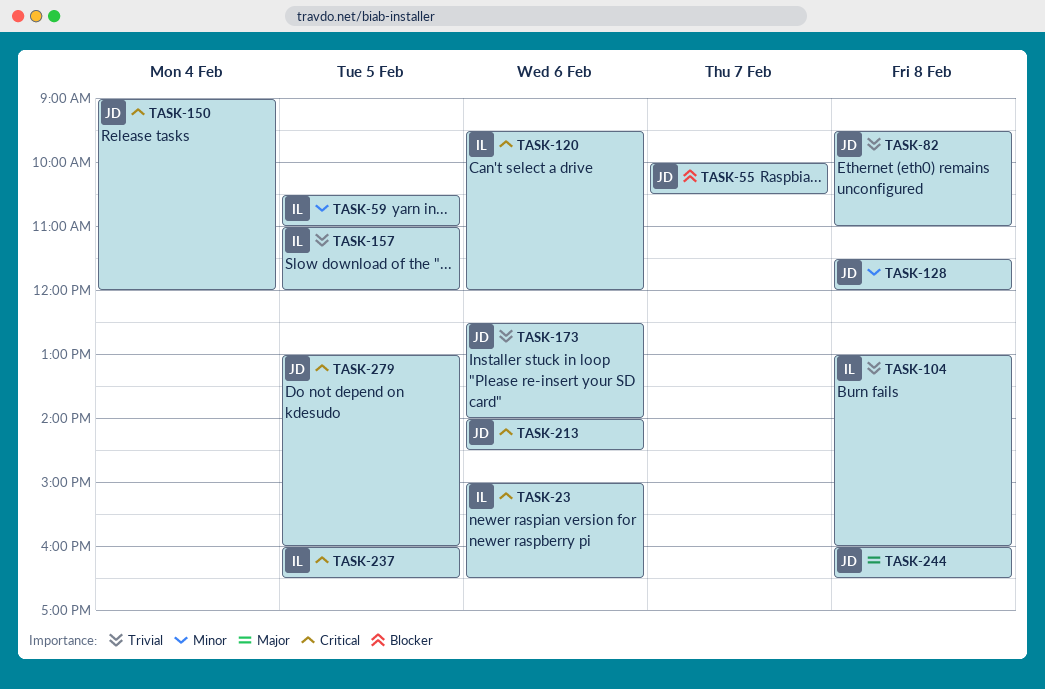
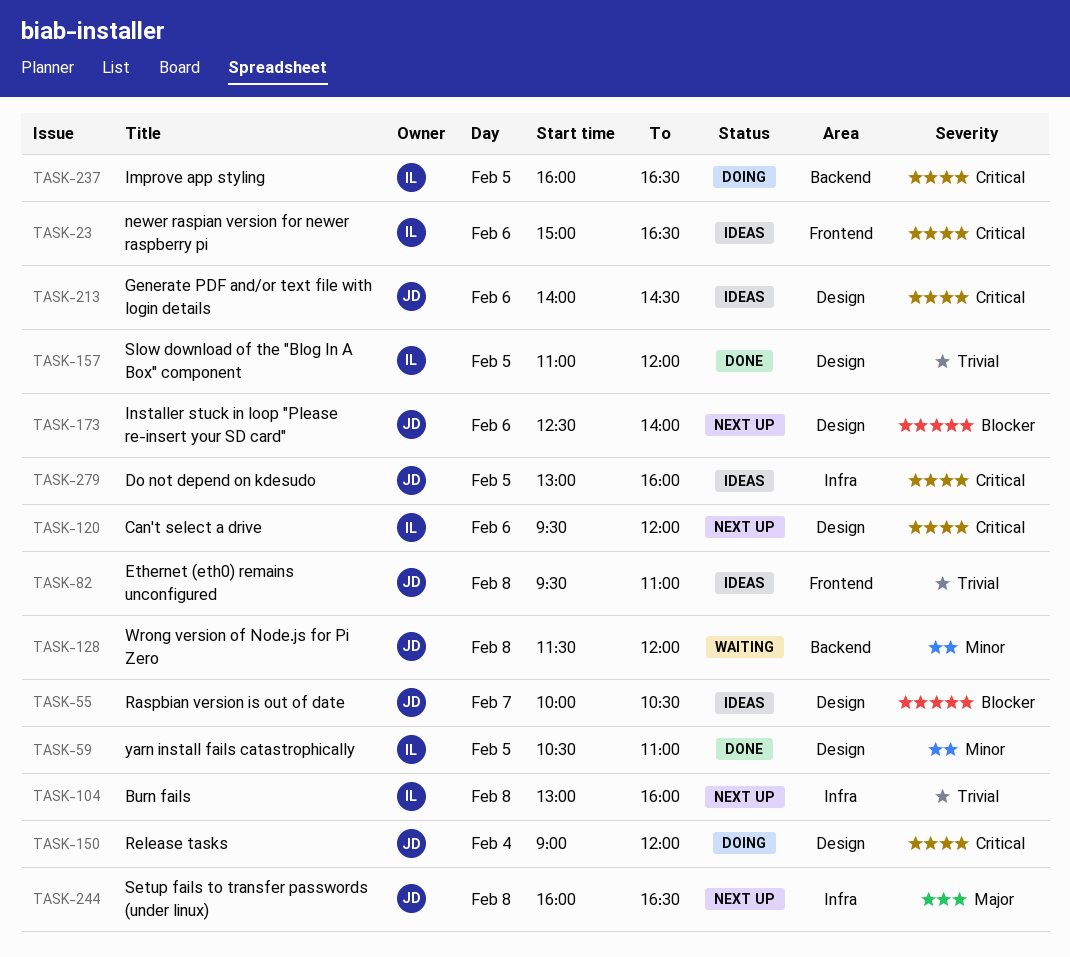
TASK-173, priority: Trivial -> Blocker

